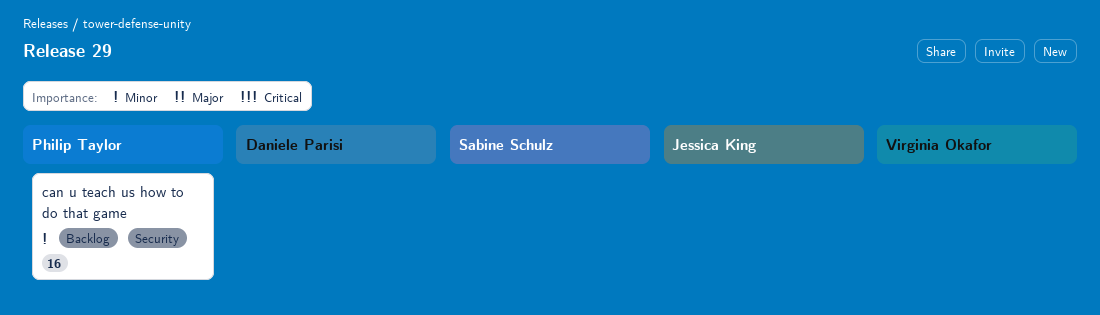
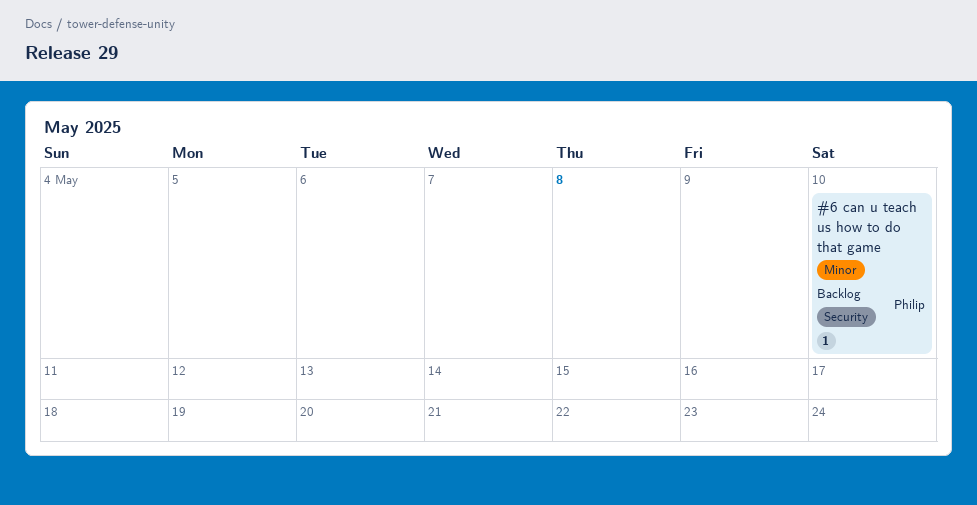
can u teach us how to do that game, estimate: 16 -> 1

